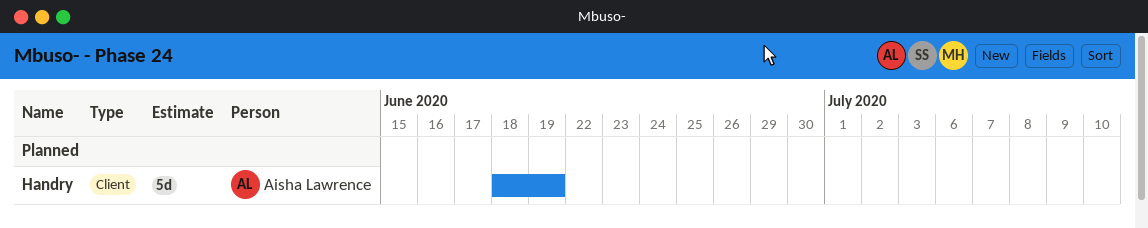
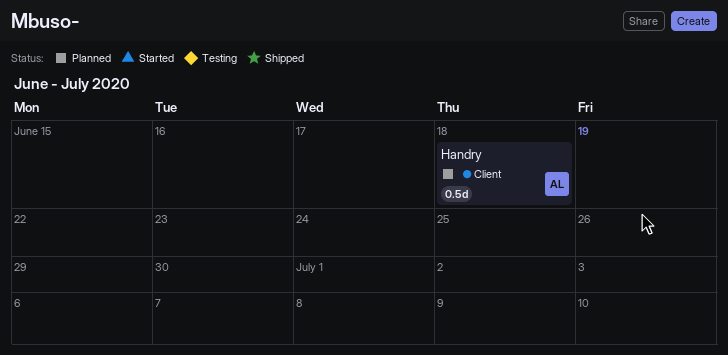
Handry, estimate: 5d -> 0.5d
Handry, due: Jun 19 -> Jun 18

